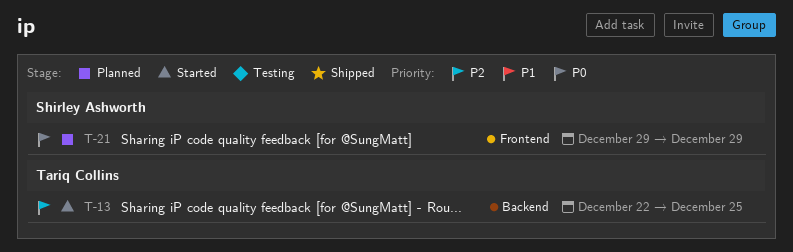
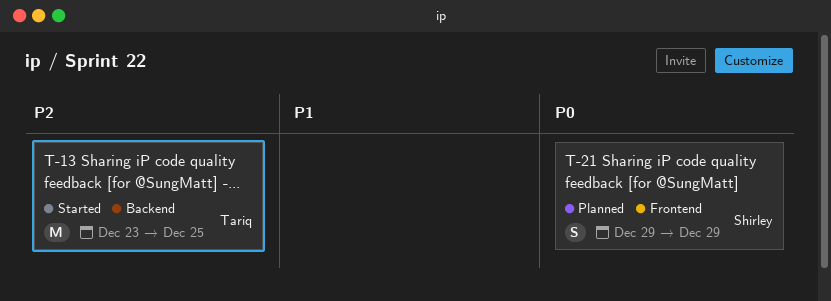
T-13, start: Dec 22 -> Dec 23

